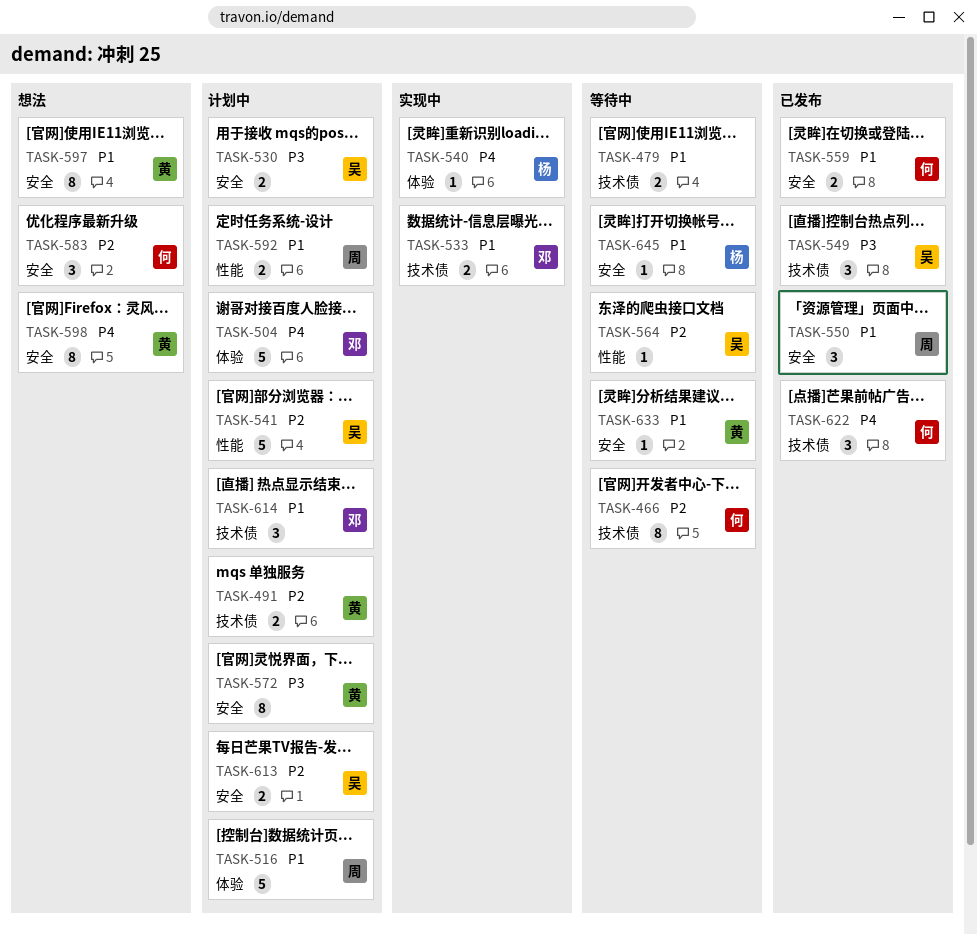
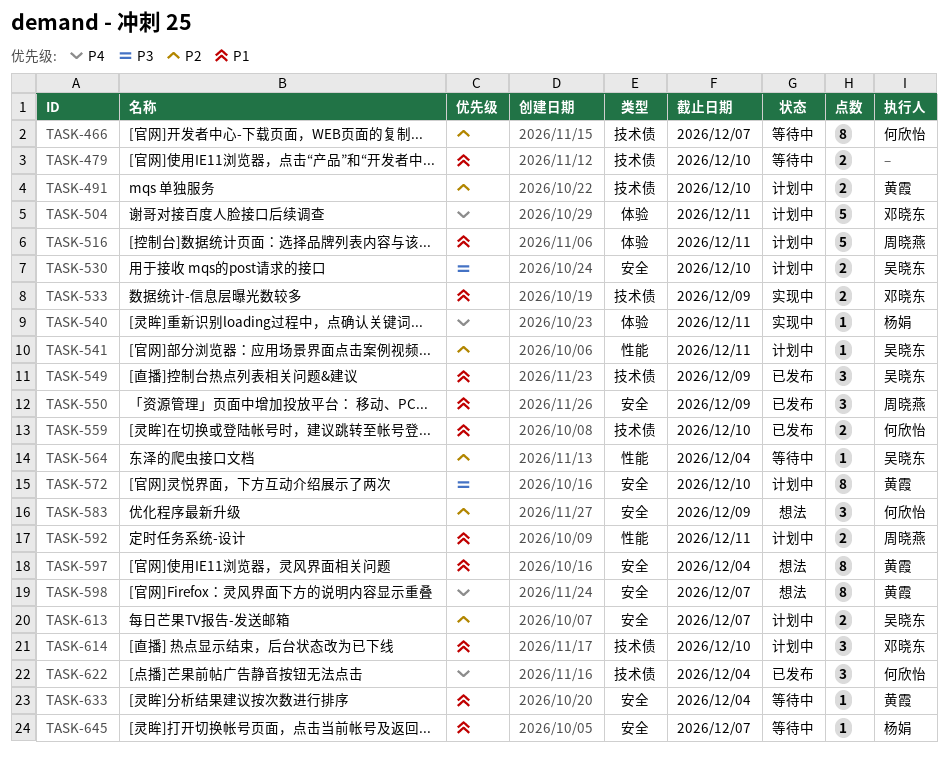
TASK-541, estimate: 5 -> 1
TASK-549, priority: P3 -> P1
TASK-559, label: 安全 -> 技术债

